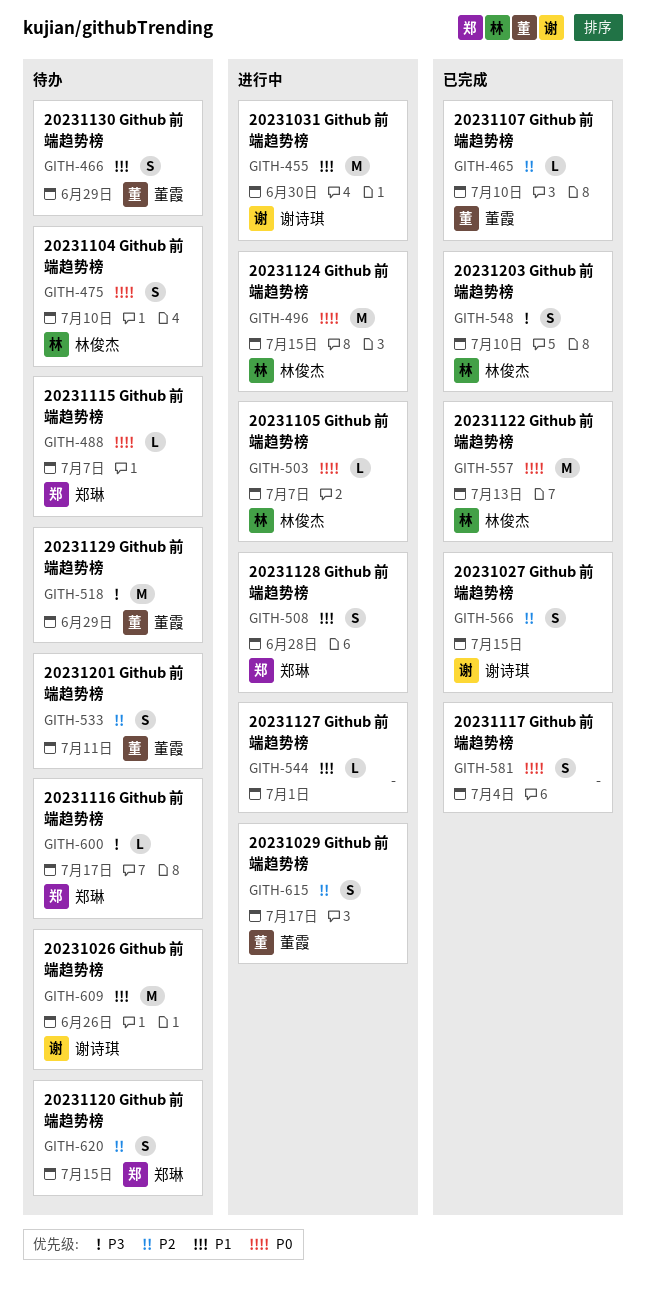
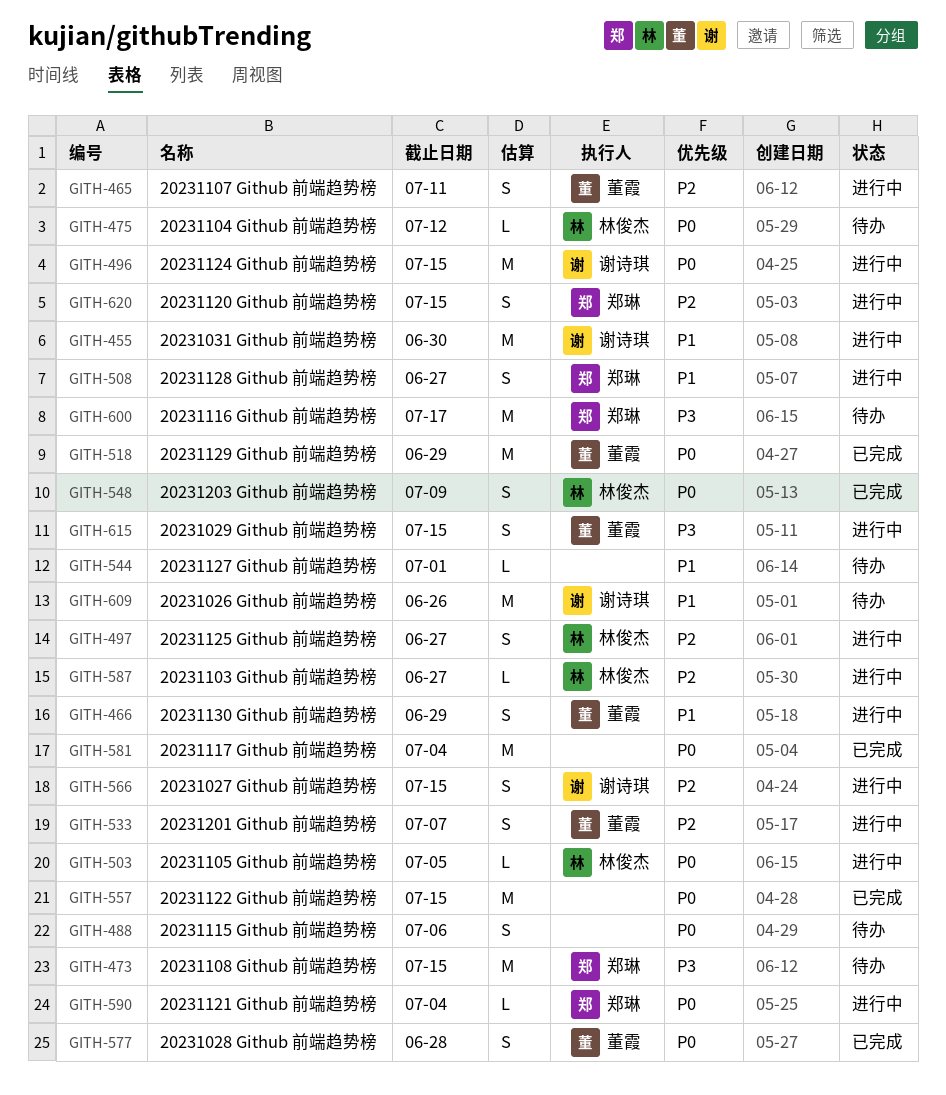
GITH-465, status: 已完成 -> 进行中
GITH-465, estimate: L -> S
GITH-465, due: Jul 10 -> Jul 11
GITH-466, status: 待办 -> 进行中
GITH-473: none -> present
GITH-475, estimate: S -> L
GITH-475, due: Jul 10 -> Jul 12
GITH-488, owner: 郑琳 -> none
GITH-488, estimate: L -> S
GITH-488, due: Jul 7 -> Jul 6
GITH-496, owner: 林俊杰 -> 谢诗琪
GITH-497: none -> present
GITH-503, due: Jul 7 -> Jul 5
GITH-508, due: Jun 28 -> Jun 27
GITH-518, status: 待办 -> 已完成
GITH-518, priority: P3 -> P0
GITH-533, status: 待办 -> 进行中
GITH-533, due: Jul 11 -> Jul 7
GITH-544, status: 进行中 -> 待办
GITH-548, priority: P3 -> P0
GITH-548, due: Jul 10 -> Jul 9
GITH-557, owner: 林俊杰 -> none
GITH-557, due: Jul 13 -> Jul 15
GITH-566, status: 已完成 -> 进行中
GITH-577: none -> present
GITH-581, estimate: S -> M
GITH-587: none -> present
GITH-590: none -> present
GITH-600, estimate: L -> M
GITH-615, priority: P2 -> P3
GITH-615, due: Jul 17 -> Jul 15
GITH-620, status: 待办 -> 进行中

